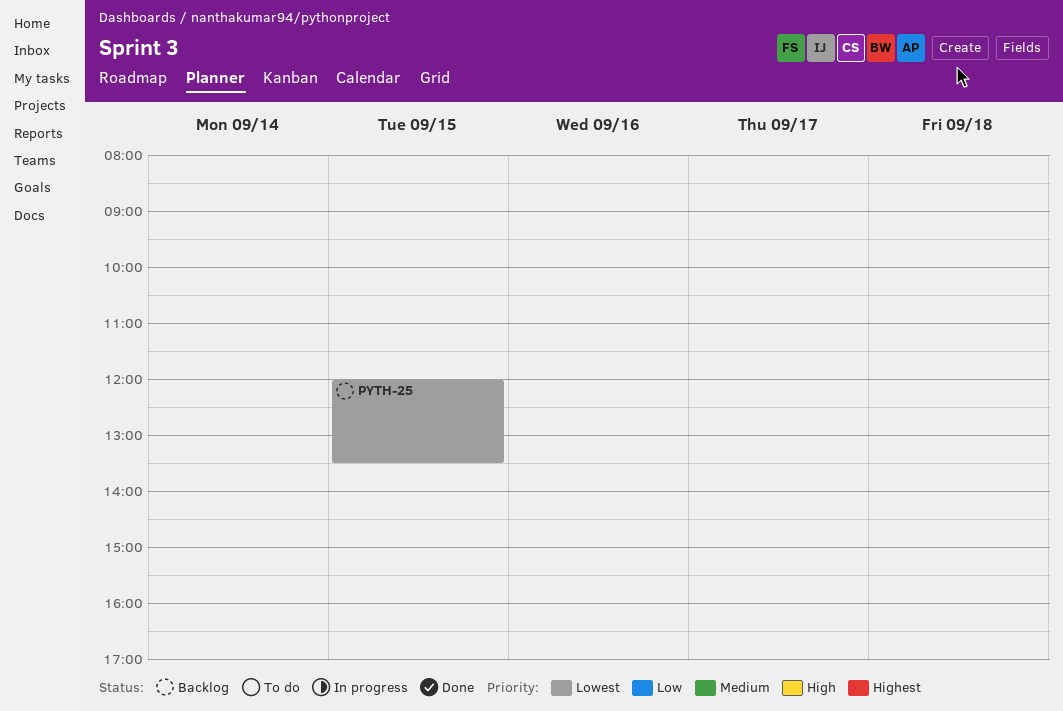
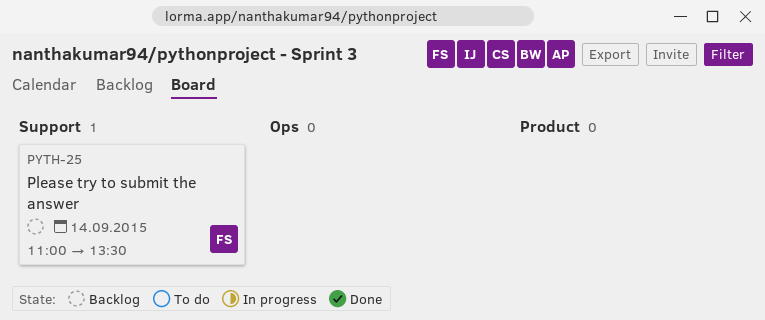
PYTH-25, day: Sep 15 -> Sep 14
PYTH-25, begins: 12:00 -> 11:00

